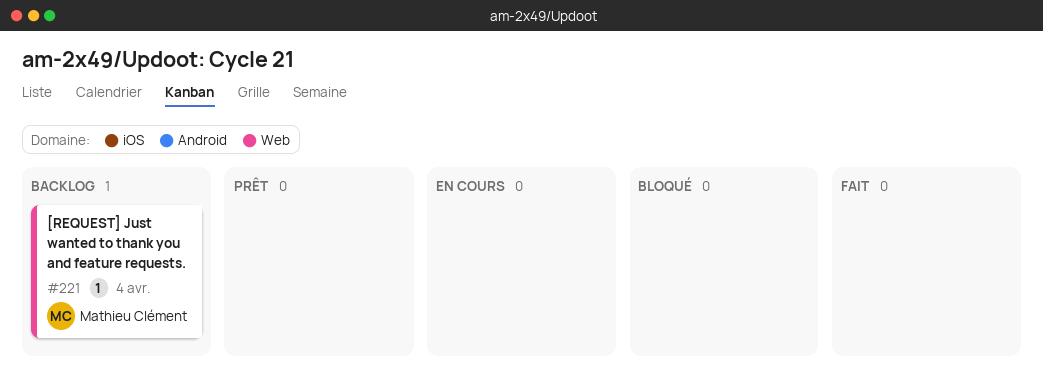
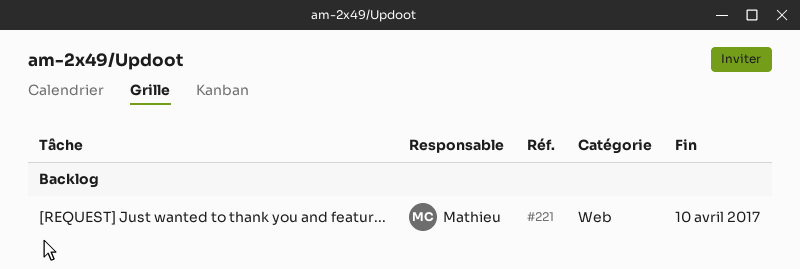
#221, due: Apr 4 -> Apr 10

